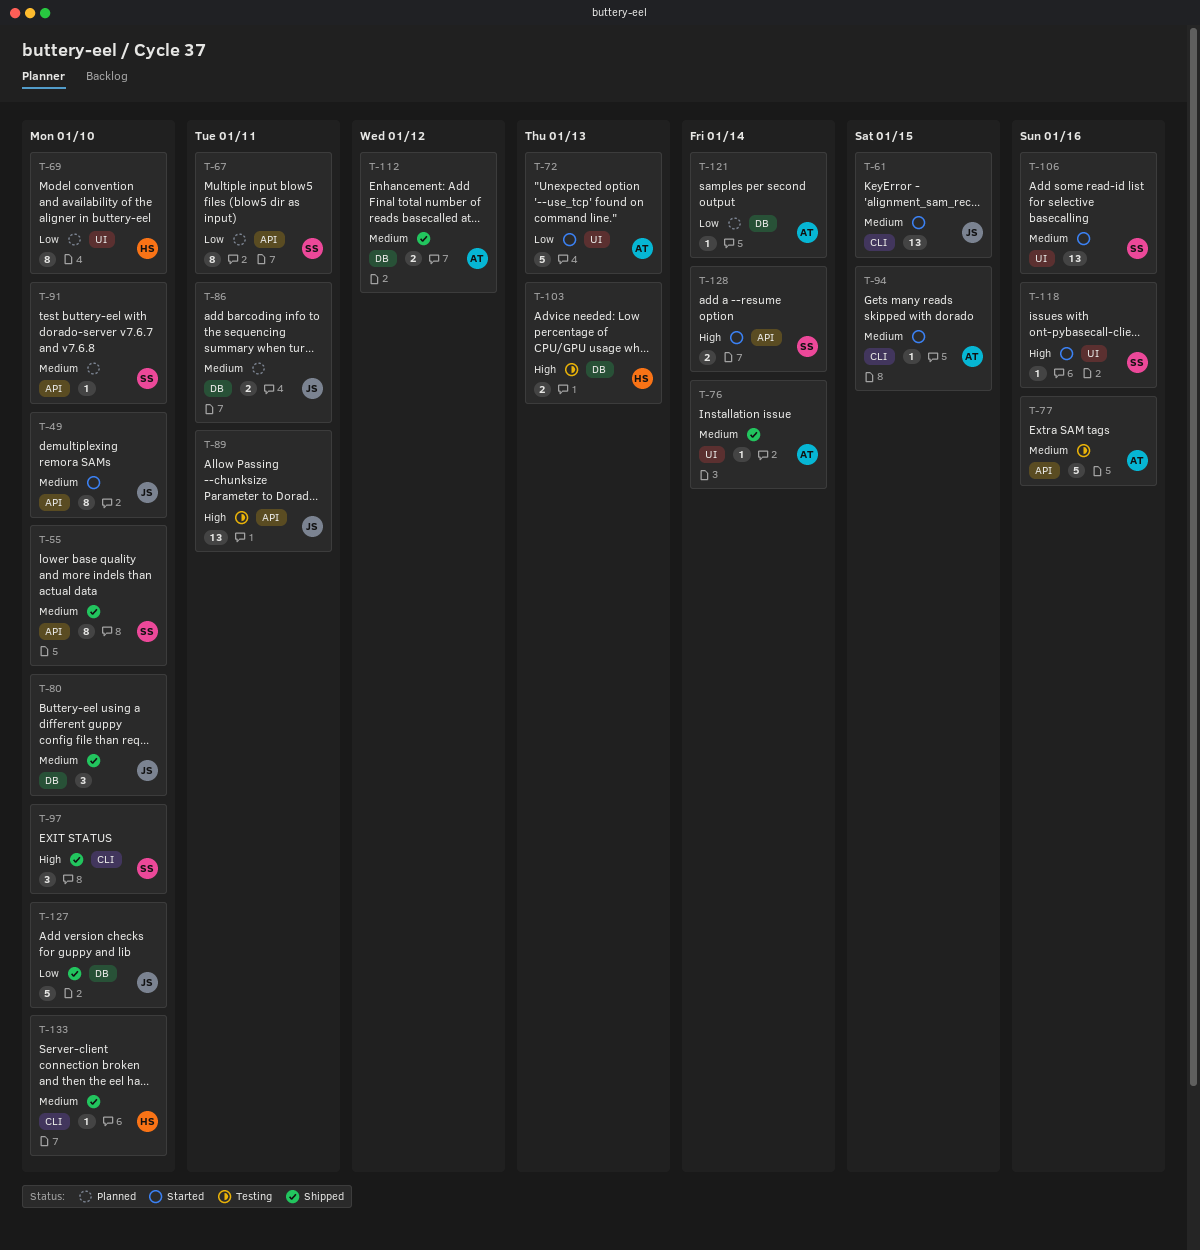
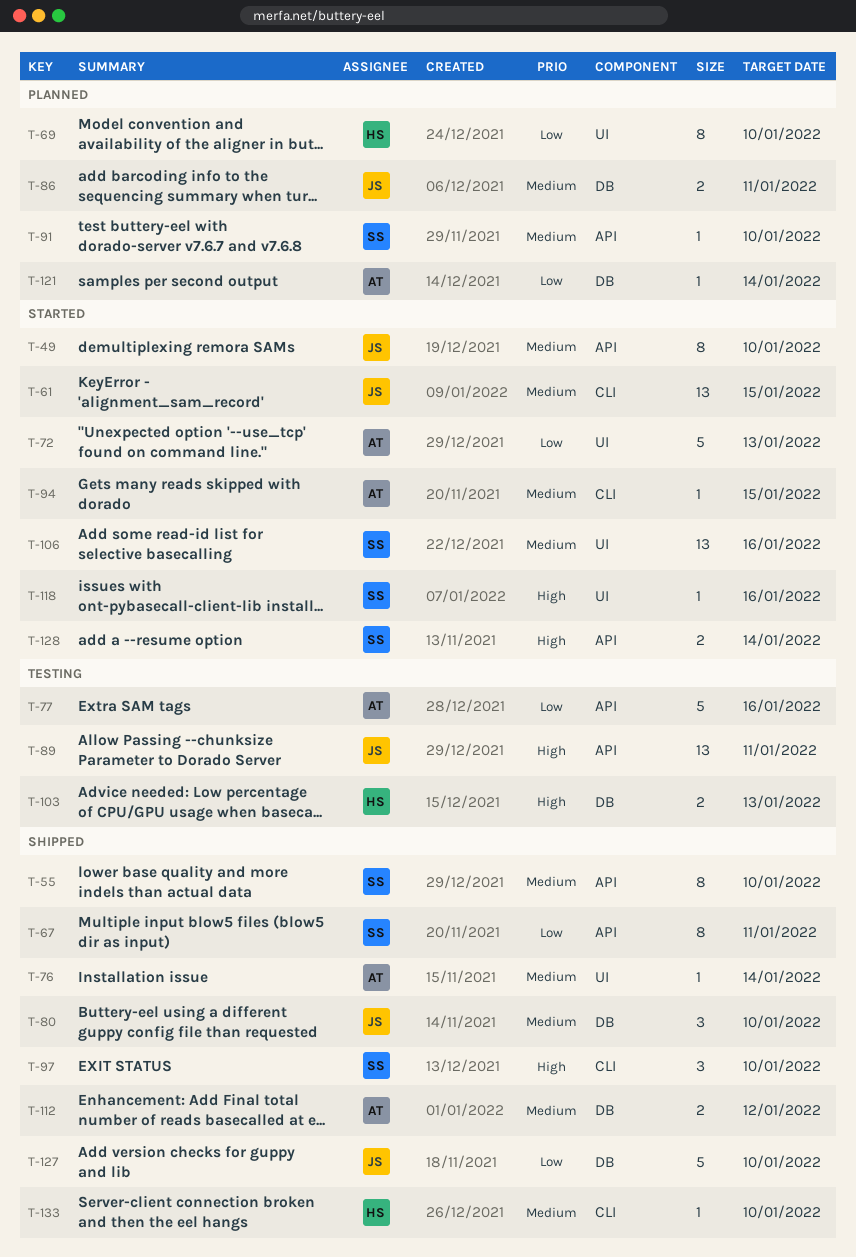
T-67, status: Planned -> Shipped
T-77, priority: Medium -> Low

